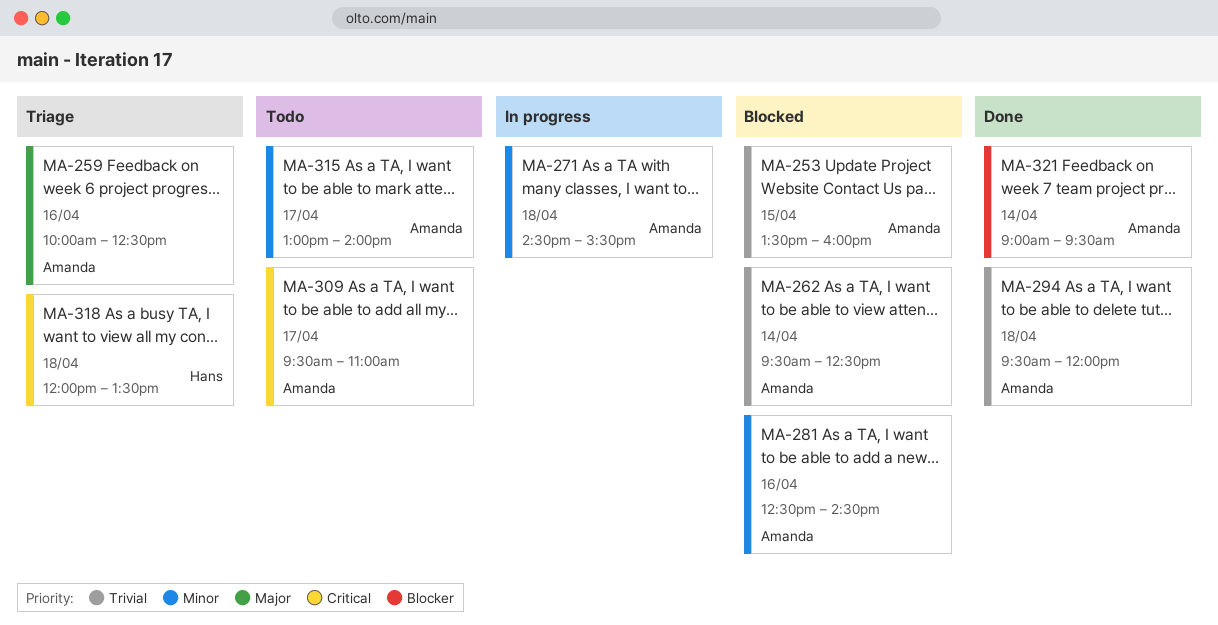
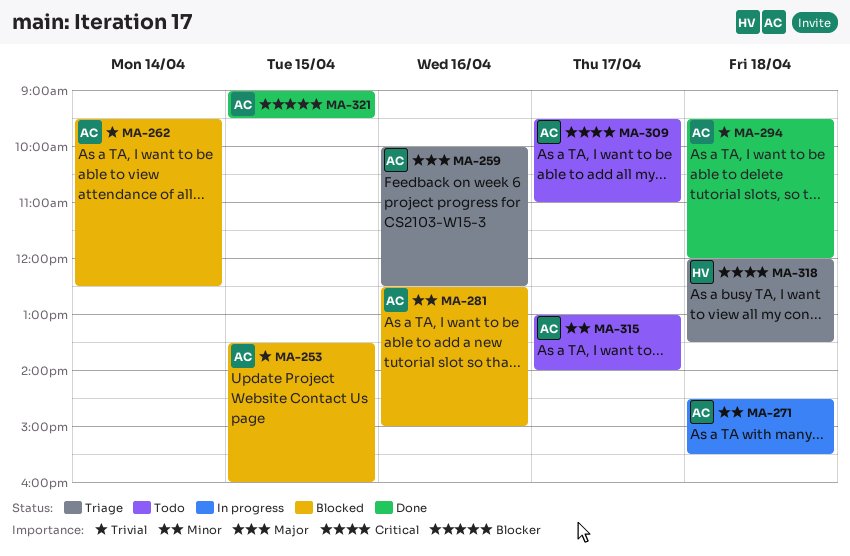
MA-281, ends: 14:30 -> 15:00
MA-321, day: Apr 14 -> Apr 15

